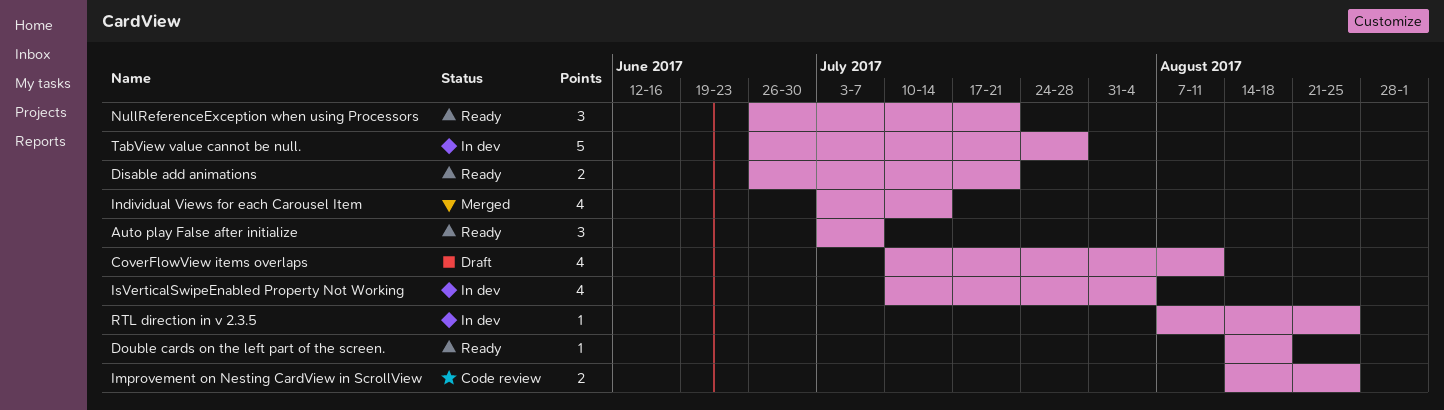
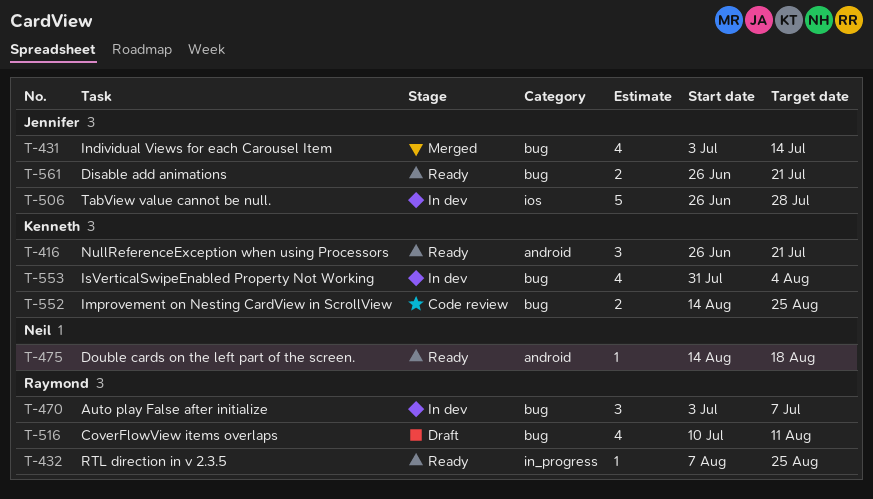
Auto play False after initialize, status: Ready -> In dev
IsVerticalSwipeEnabled Property Not Working, start: Jul 10 -> Jul 31
RTL direction in v 2.3.5, status: In dev -> Ready

